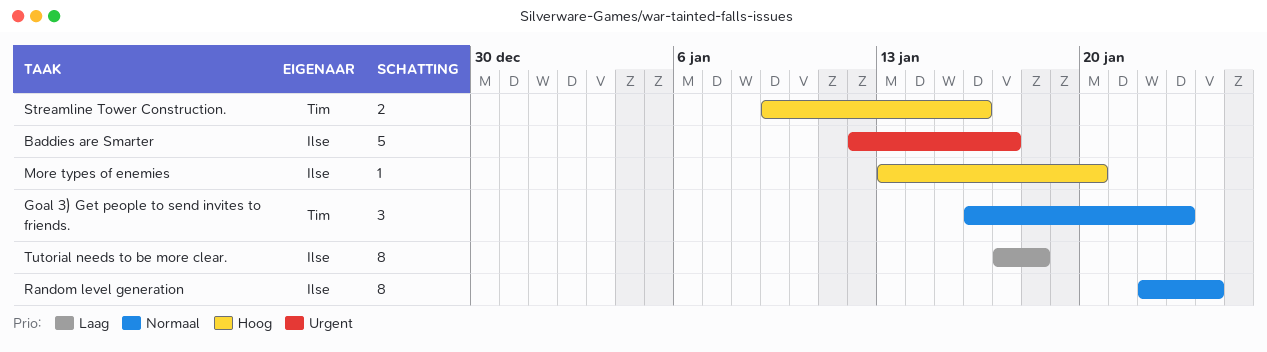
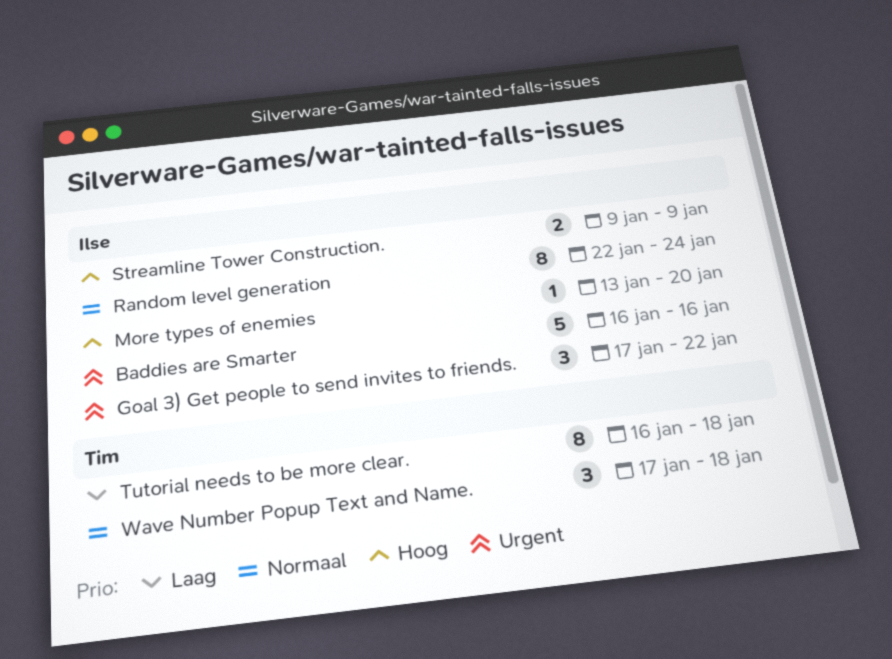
Baddies are Smarter, start: Jan 12 -> Jan 16
Baddies are Smarter, due: Jan 17 -> Jan 16
Goal 3) Get people to send invites to friends., owner: Tim -> Ilse
Goal 3) Get people to send invites to friends., priority: Normaal -> Urgent
Goal 3) Get people to send invites to friends., start: Jan 16 -> Jan 17
Goal 3) Get people to send invites to friends., due: Jan 23 -> Jan 22
Streamline Tower Construction., owner: Tim -> Ilse
Streamline Tower Construction., due: Jan 16 -> Jan 9
Tutorial needs to be more clear., owner: Ilse -> Tim
Tutorial needs to be more clear., start: Jan 17 -> Jan 16
Wave Number Popup Text and Name.: none -> present

